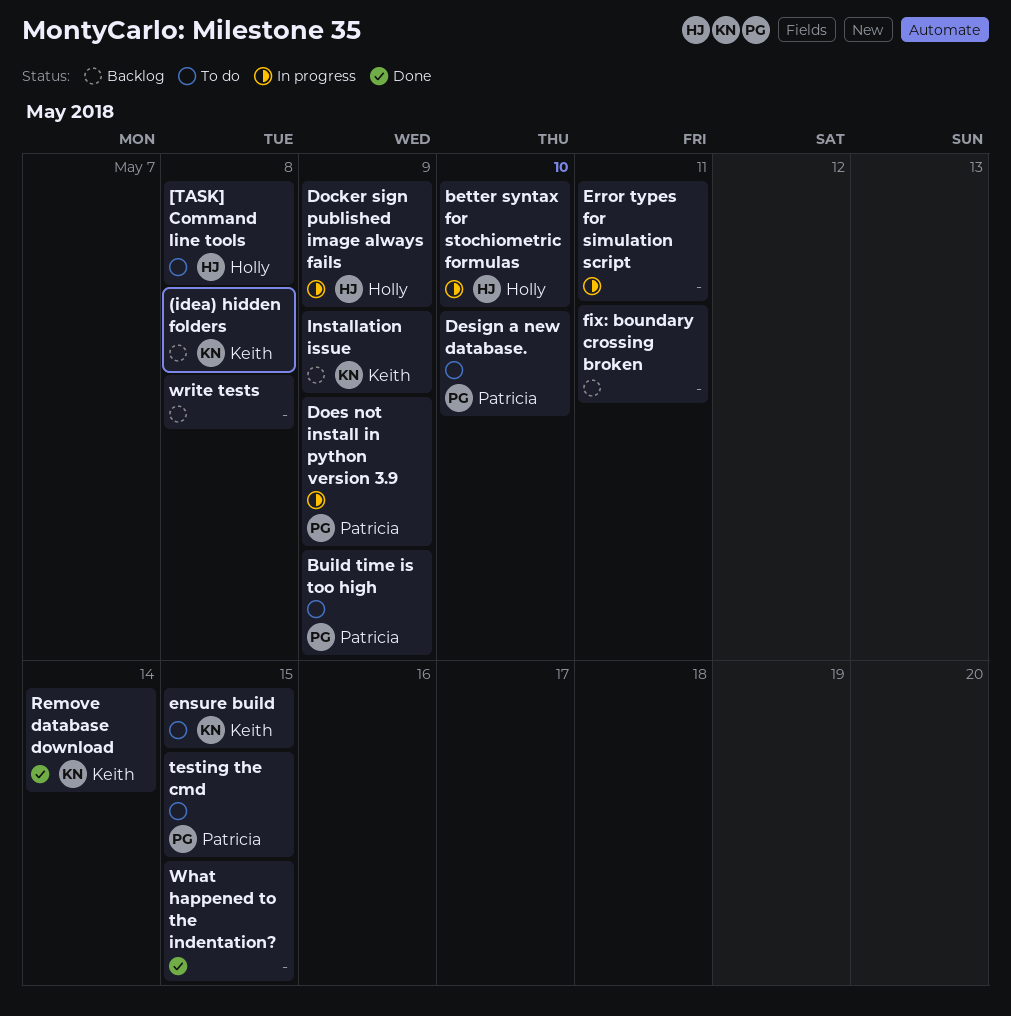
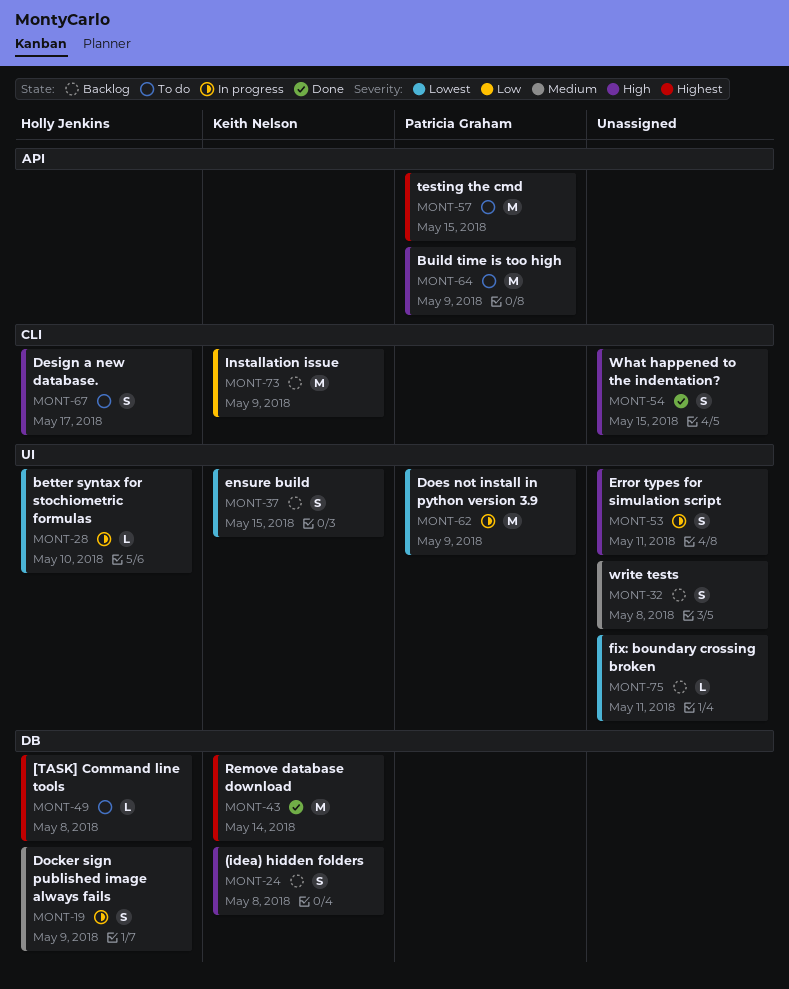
Design a new database., owner: Patricia Graham -> Holly Jenkins
Design a new database., due: May 10 -> May 17
ensure build, status: To do -> Backlog

